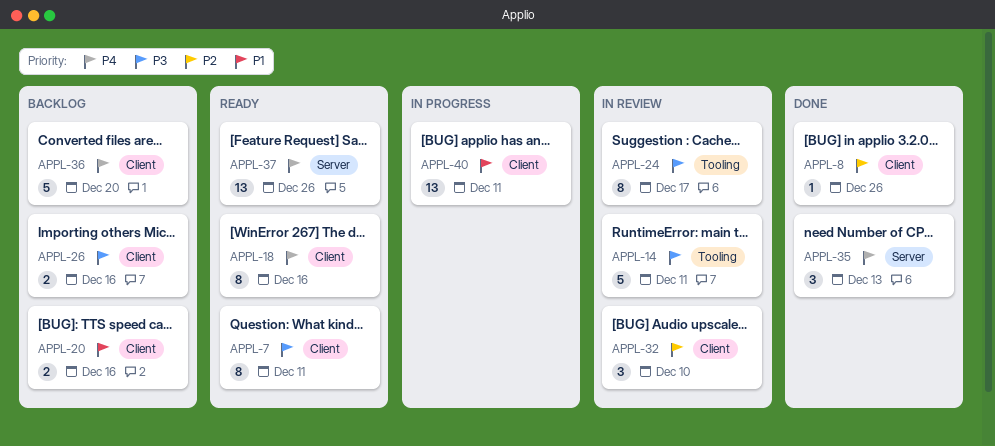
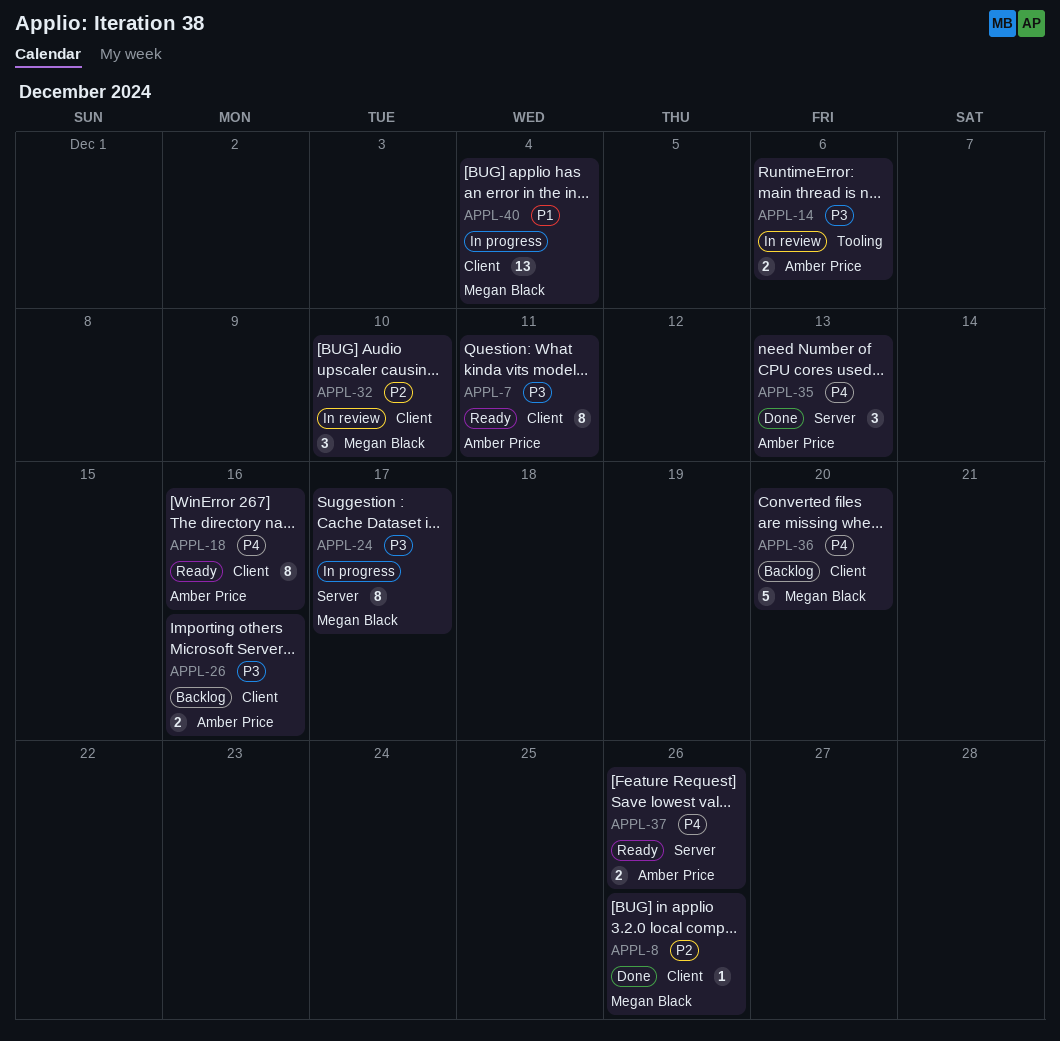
APPL-14, estimate: 5 -> 2
APPL-14, due: Dec 11 -> Dec 6
APPL-20: present -> none
APPL-24, status: In review -> In progress
APPL-24, label: Tooling -> Server
APPL-37, estimate: 13 -> 2
APPL-40, due: Dec 11 -> Dec 4

